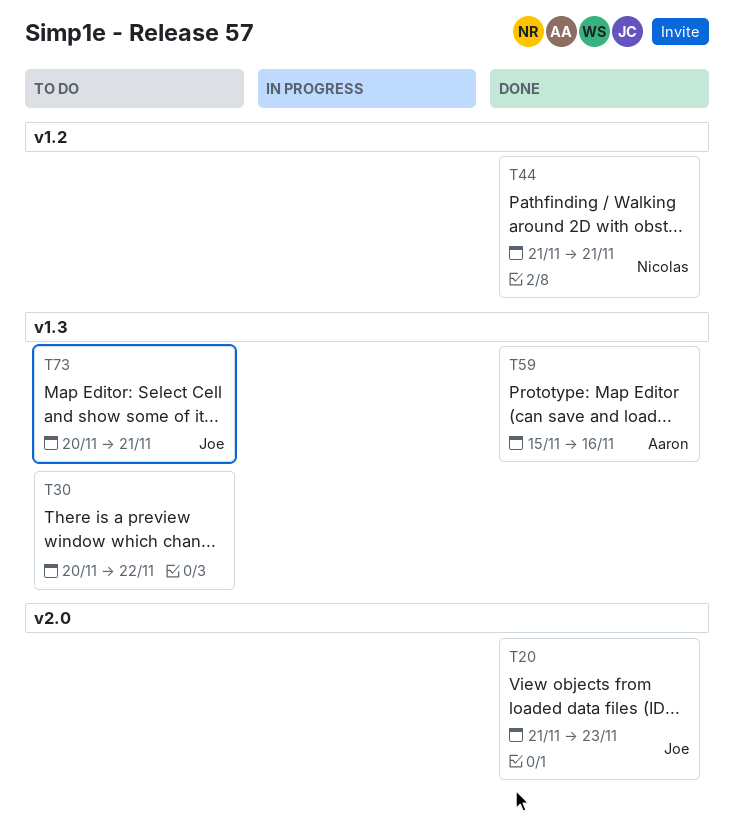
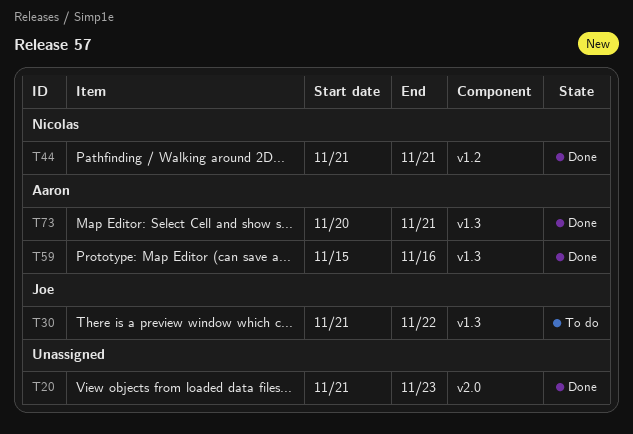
T20, owner: Joe -> none
T30, owner: none -> Joe
T30, start: Nov 20 -> Nov 21
T73, status: To do -> Done
T73, owner: Joe -> Aaron

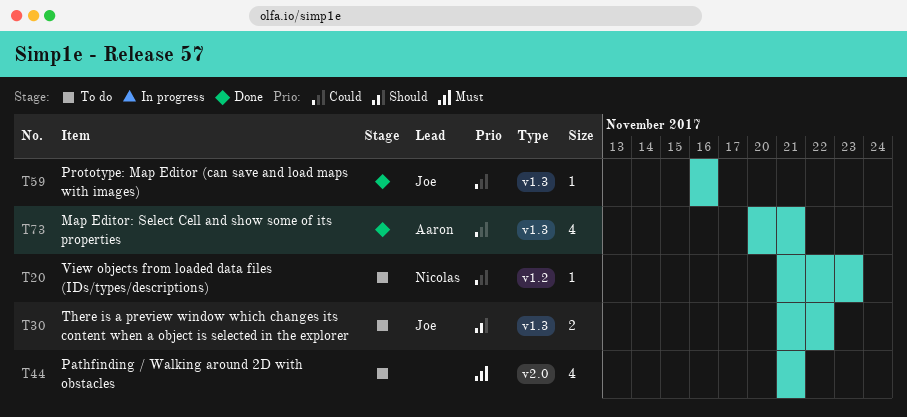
T20, status: Done -> To do
T20, owner: none -> Nicolas
T20, label: v2.0 -> v1.2
T44, status: Done -> To do
T44, owner: Nicolas -> none
T44, label: v1.2 -> v2.0
T59, owner: Aaron -> Joe
T59, start: Nov 15 -> Nov 16

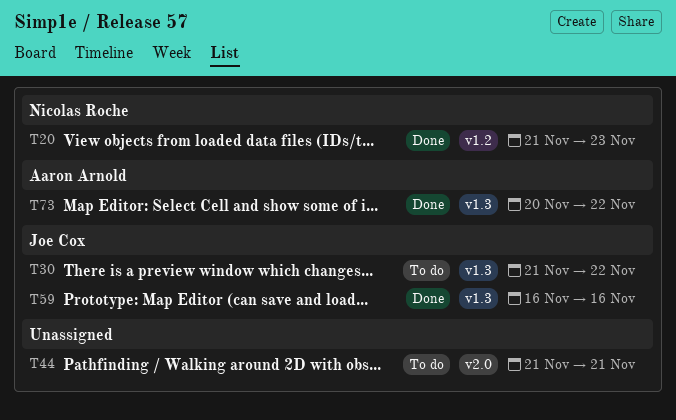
T20, status: To do -> Done
T73, due: Nov 21 -> Nov 22

